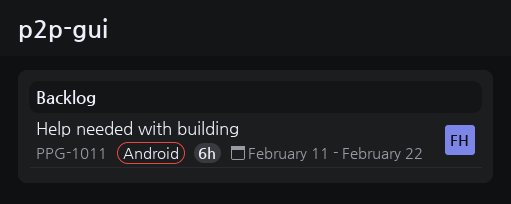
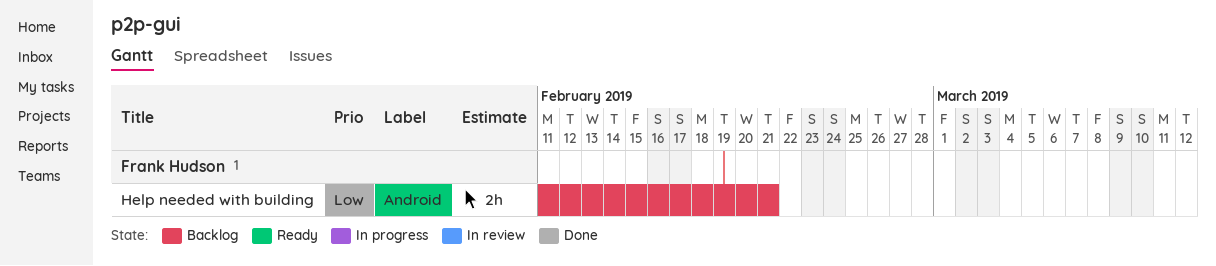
Help needed with building, estimate: 6h -> 2h
Help needed with building, due: Feb 22 -> Feb 21

